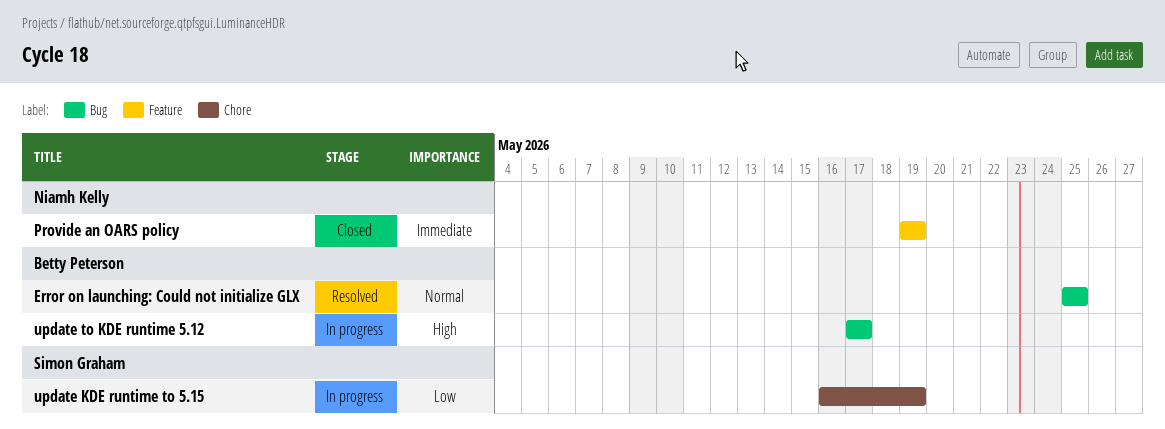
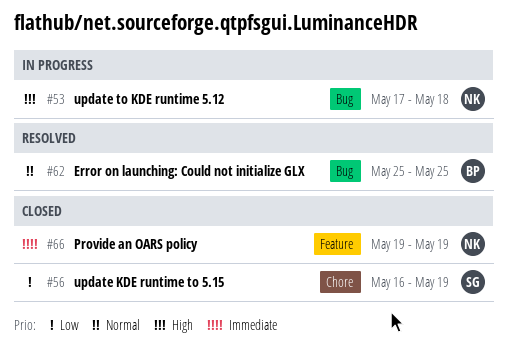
update KDE runtime to 5.15, status: In progress -> Closed
update to KDE runtime 5.12, owner: Betty Peterson -> Niamh Kelly
update to KDE runtime 5.12, due: May 17 -> May 18

